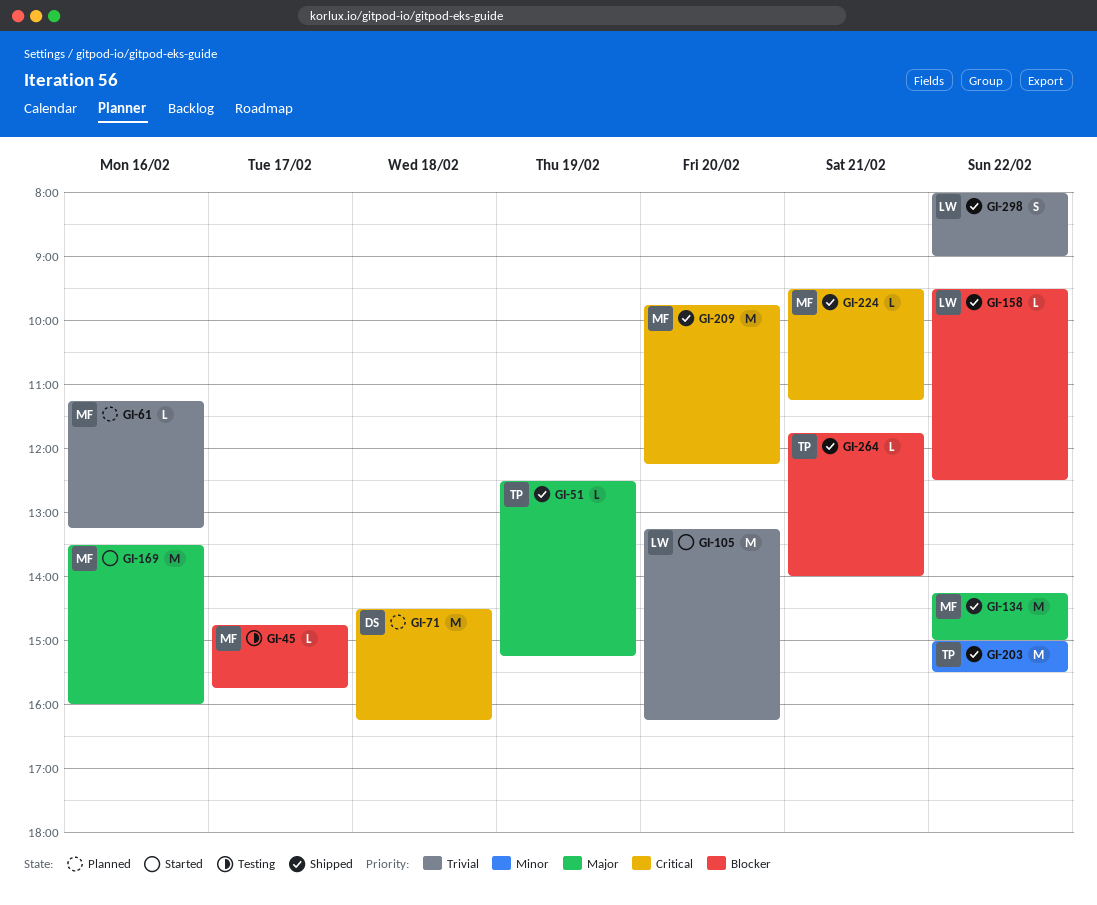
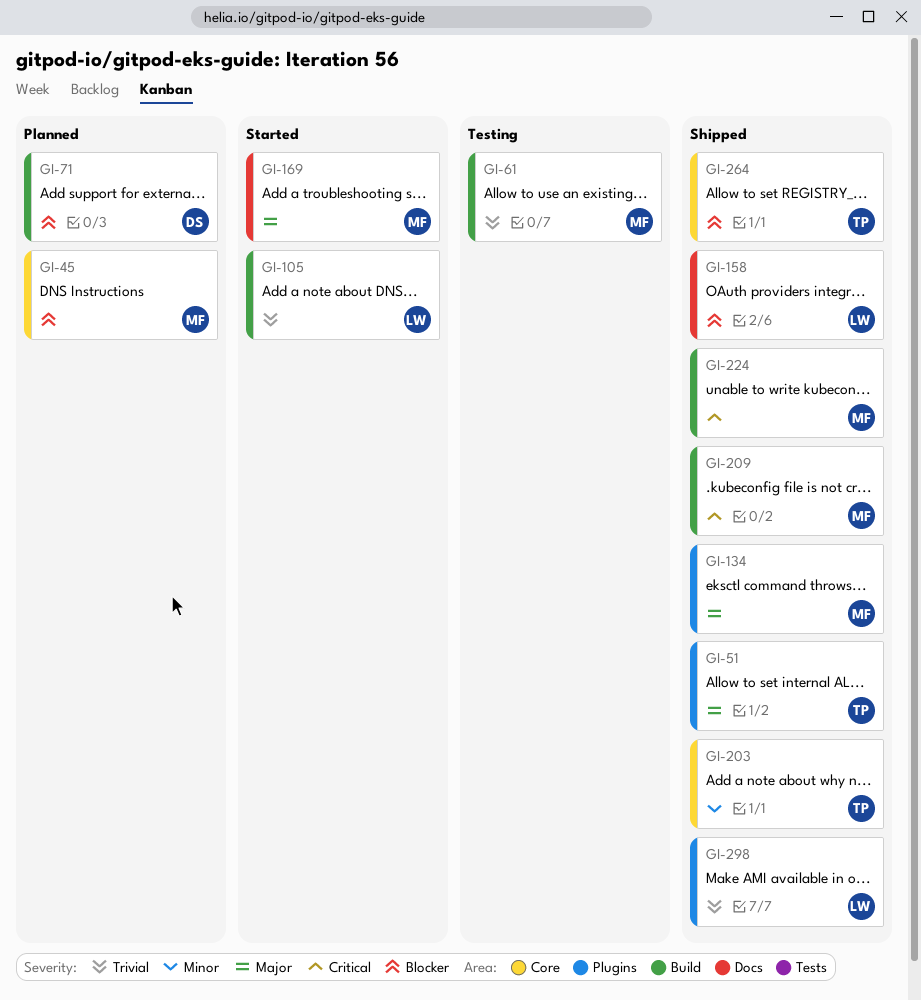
GI-45, status: Testing -> Planned
GI-61, status: Planned -> Testing
GI-71, priority: Critical -> Blocker

